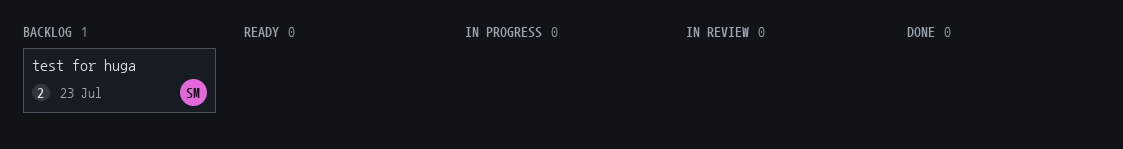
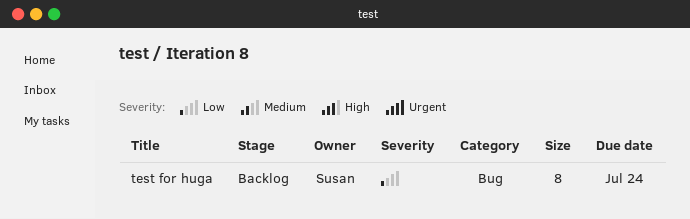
test for huga, estimate: 2 -> 8
test for huga, due: Jul 23 -> Jul 24

